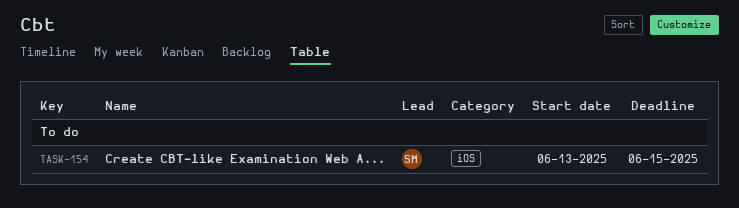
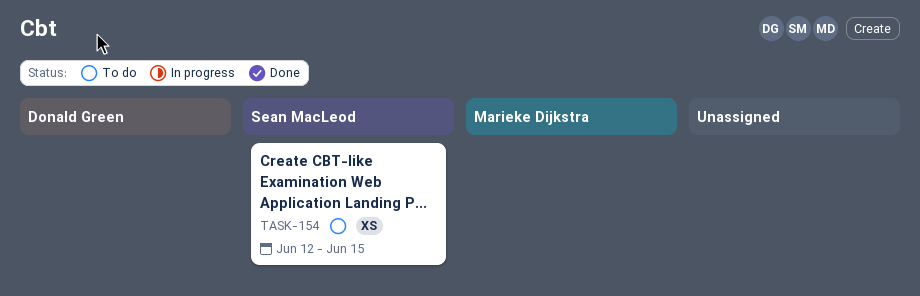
TASK-154, start: Jun 13 -> Jun 12

